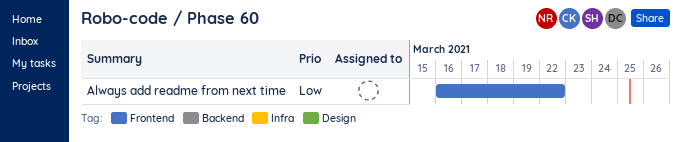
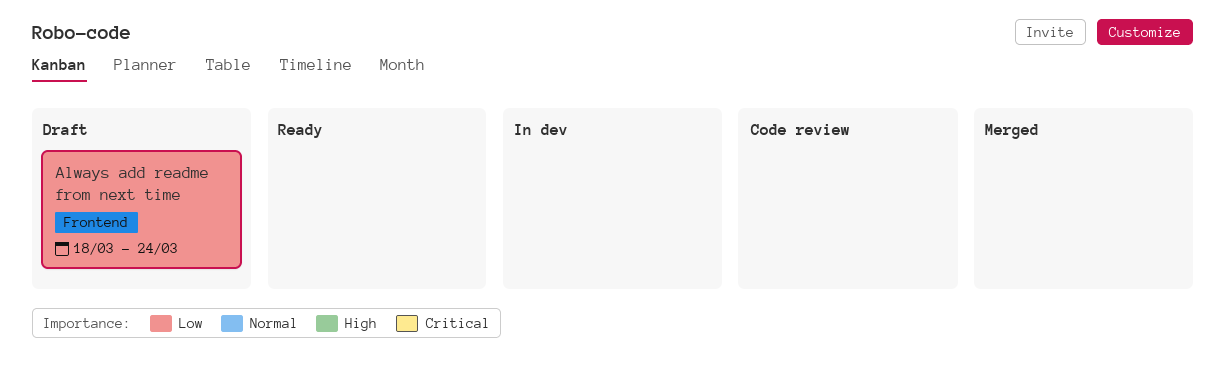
Always add readme from next time, start: Mar 16 -> Mar 18
Always add readme from next time, due: Mar 22 -> Mar 24

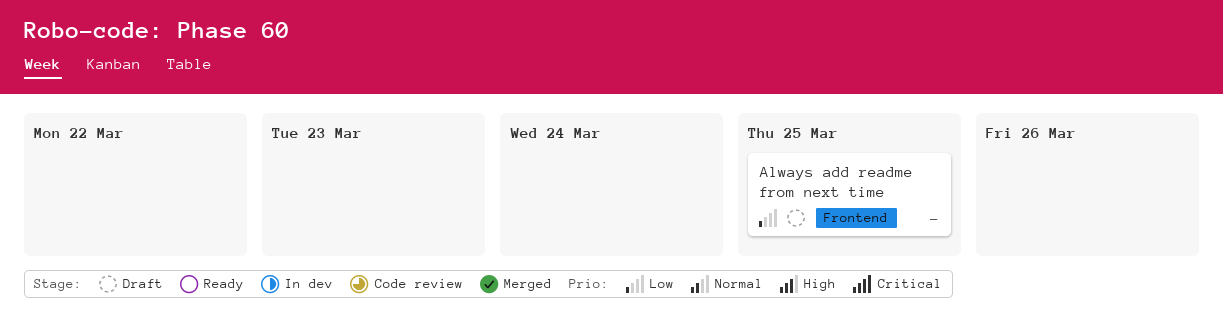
Always add readme from next time, due: Mar 24 -> Mar 25

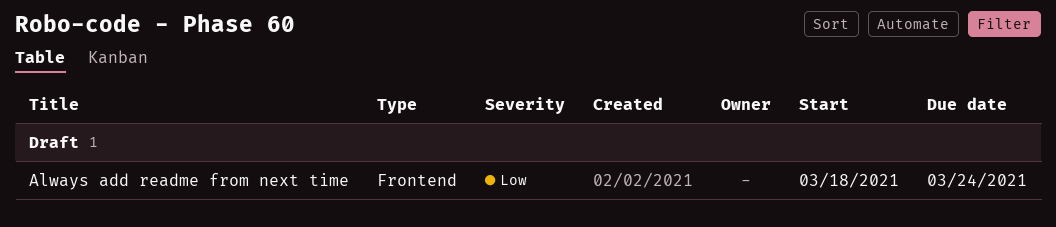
Always add readme from next time, due: Mar 25 -> Mar 24

